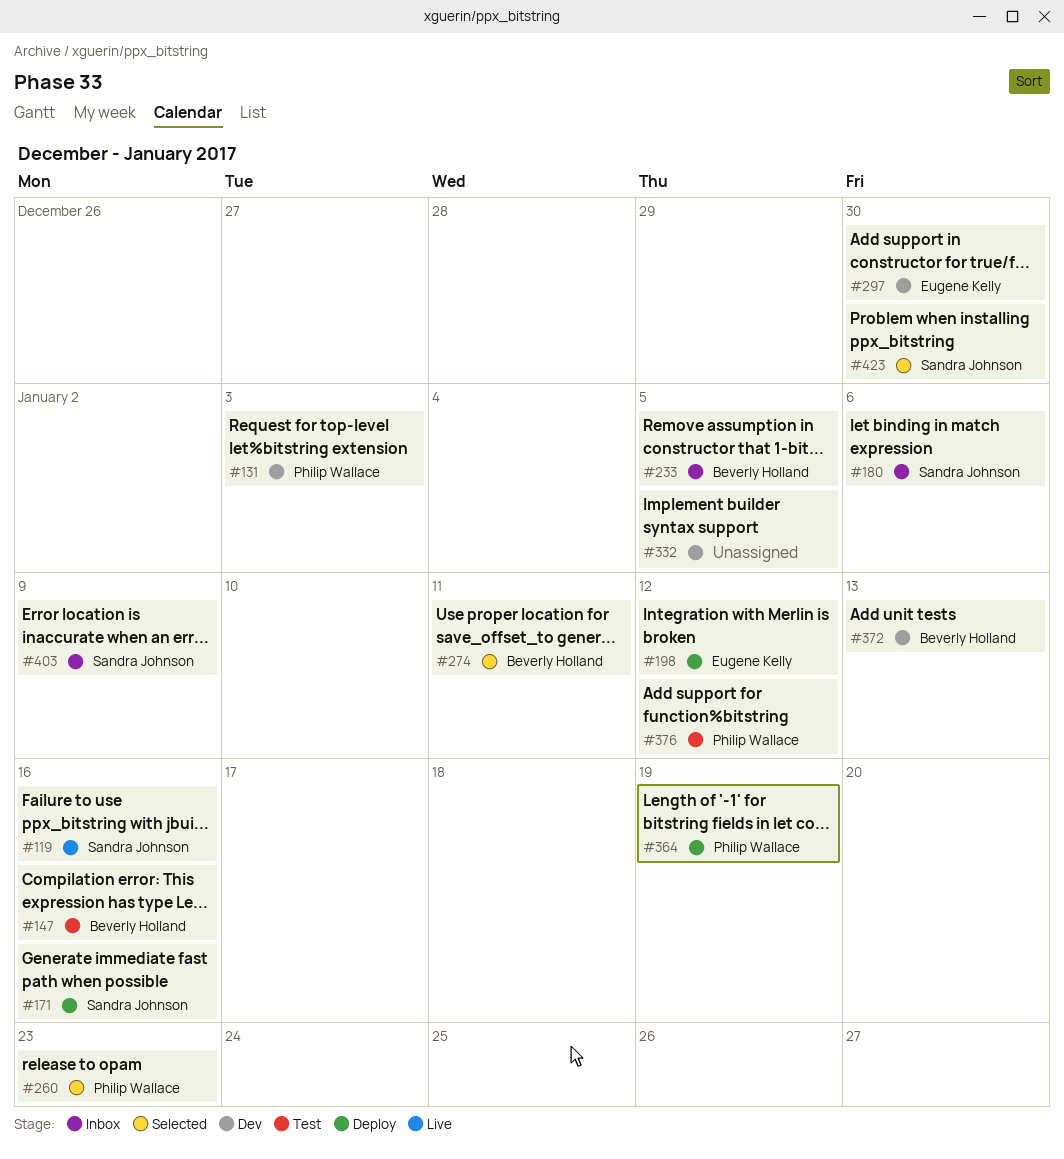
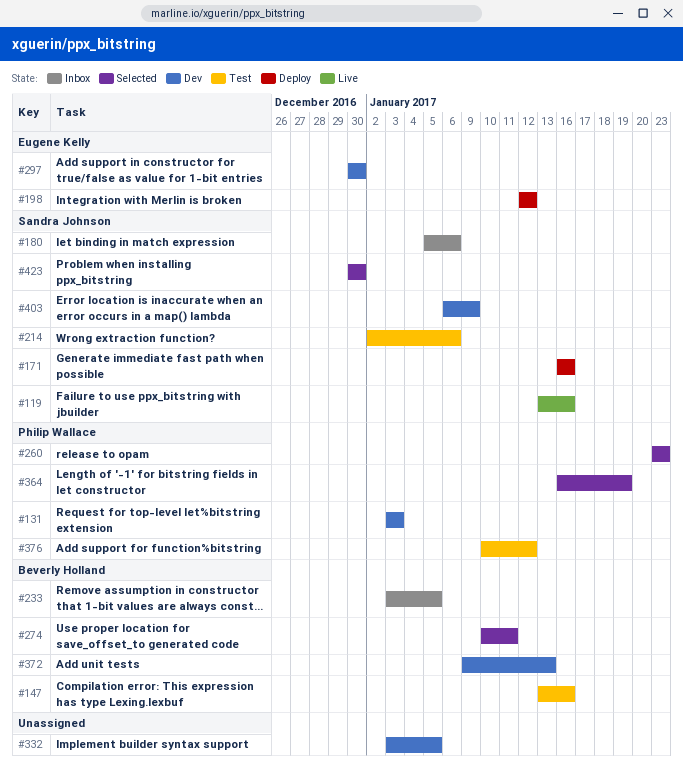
#214: none -> present
#364, status: Deploy -> Selected
#403, status: Inbox -> Dev

